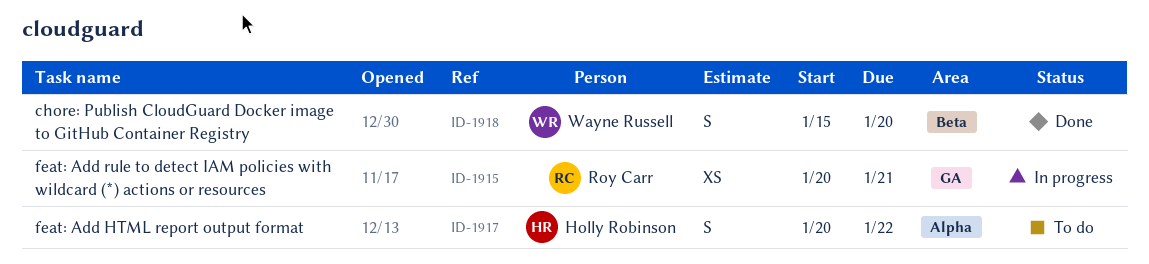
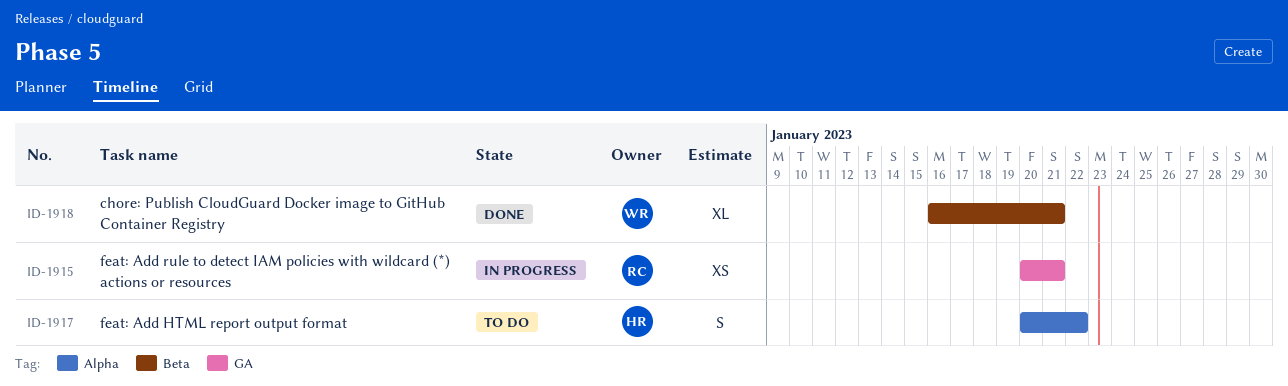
ID-1918, estimate: S -> XL
ID-1918, start: Jan 15 -> Jan 16
ID-1918, due: Jan 20 -> Jan 21

